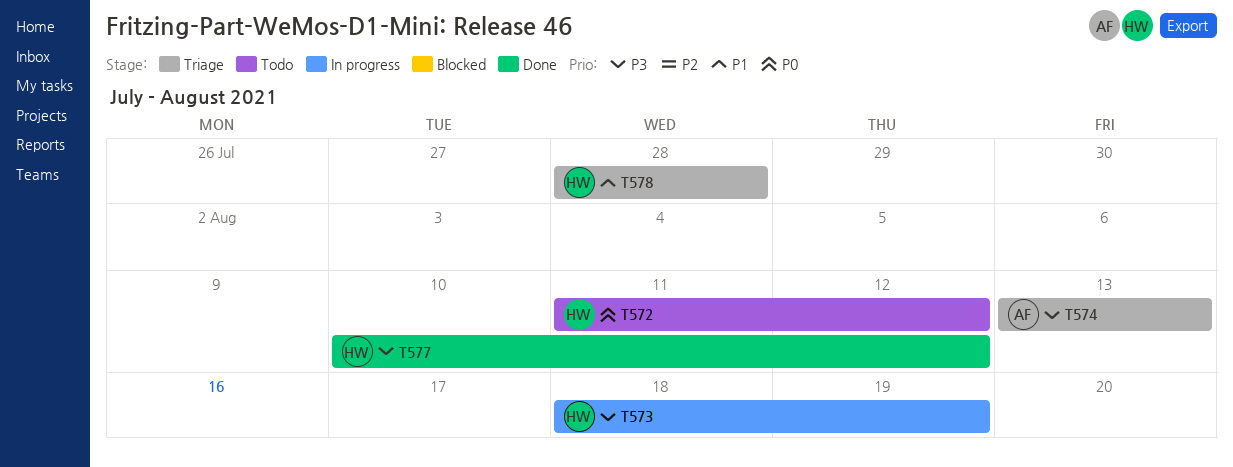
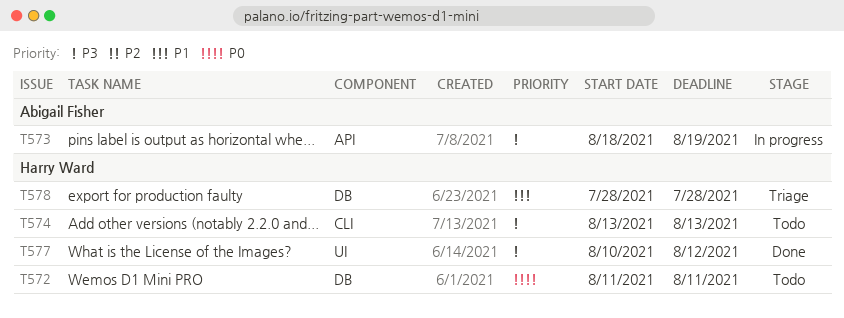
T572, due: Aug 12 -> Aug 11
T573, owner: Harry Ward -> Abigail Fisher
T574, status: Triage -> Todo
T574, owner: Abigail Fisher -> Harry Ward

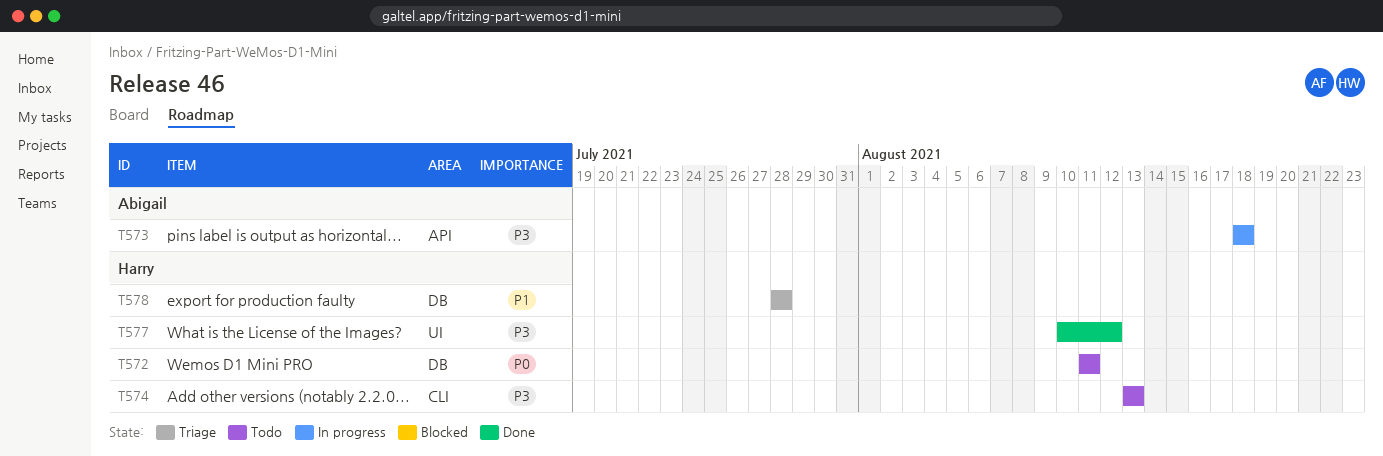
T573, due: Aug 19 -> Aug 18

